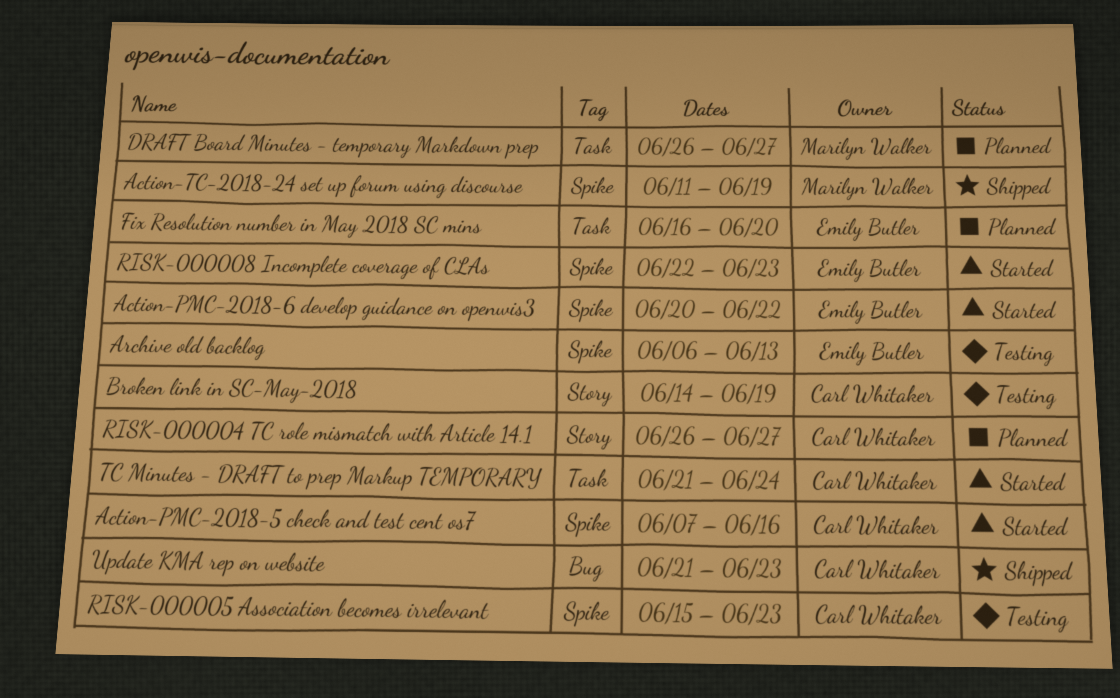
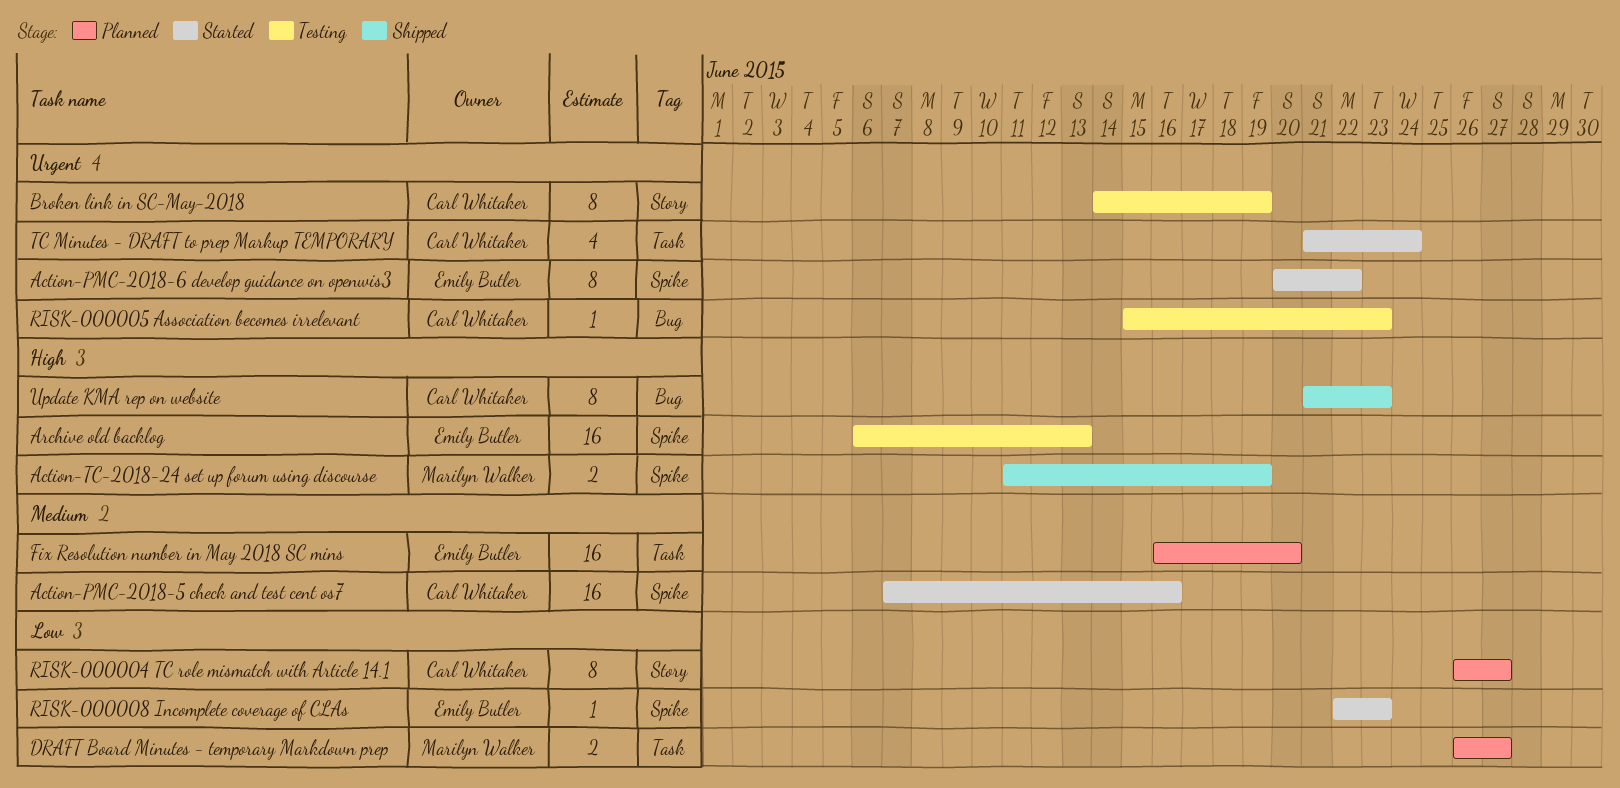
RISK-000005 Association becomes irrelevant, label: Spike -> Bug

